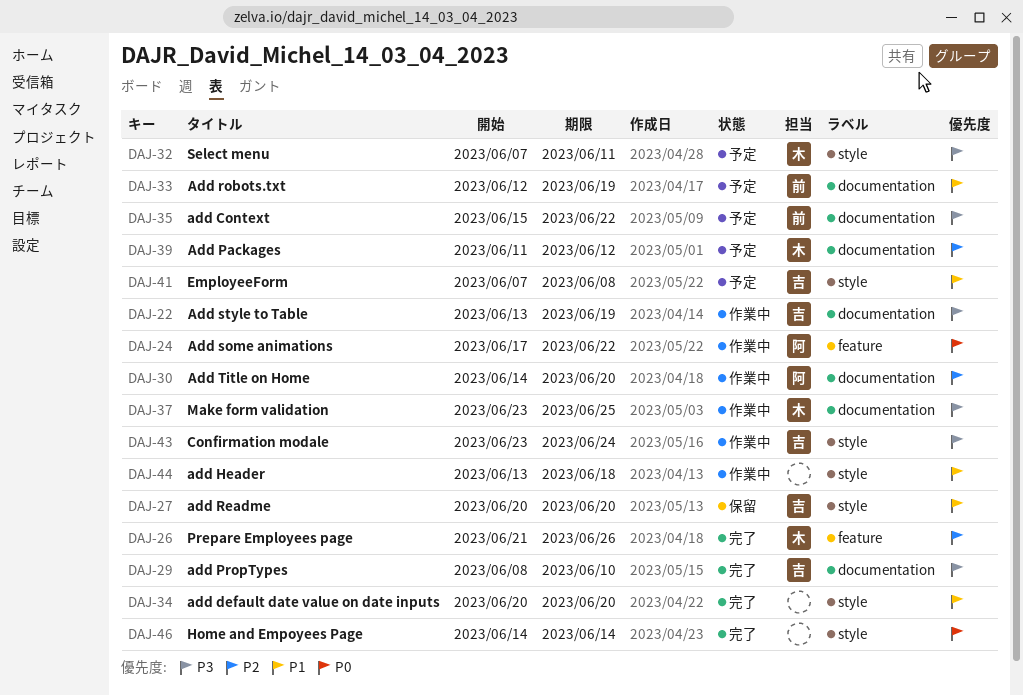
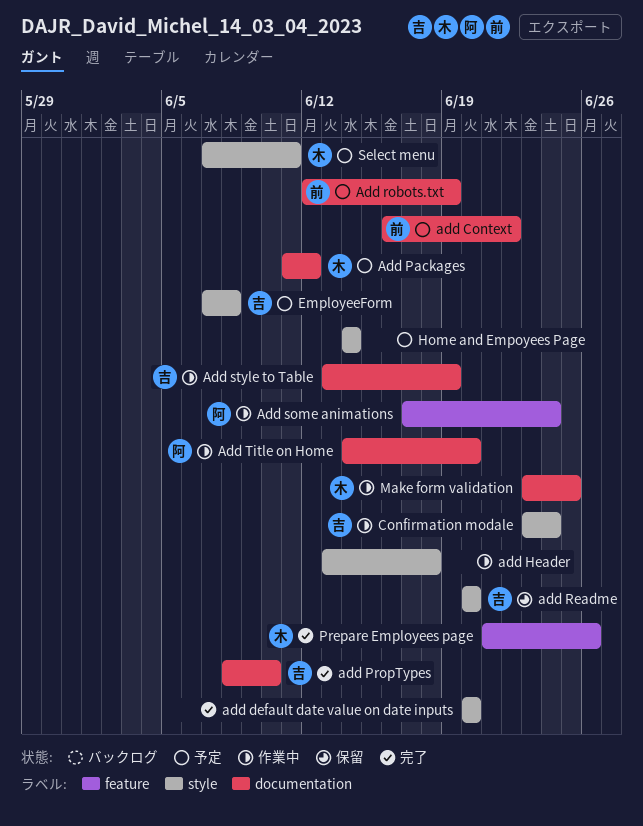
add Context, start: Jun 15 -> Jun 16
Add some animations, due: Jun 22 -> Jun 24
Home and Empoyees Page, status: 完了 -> 予定

